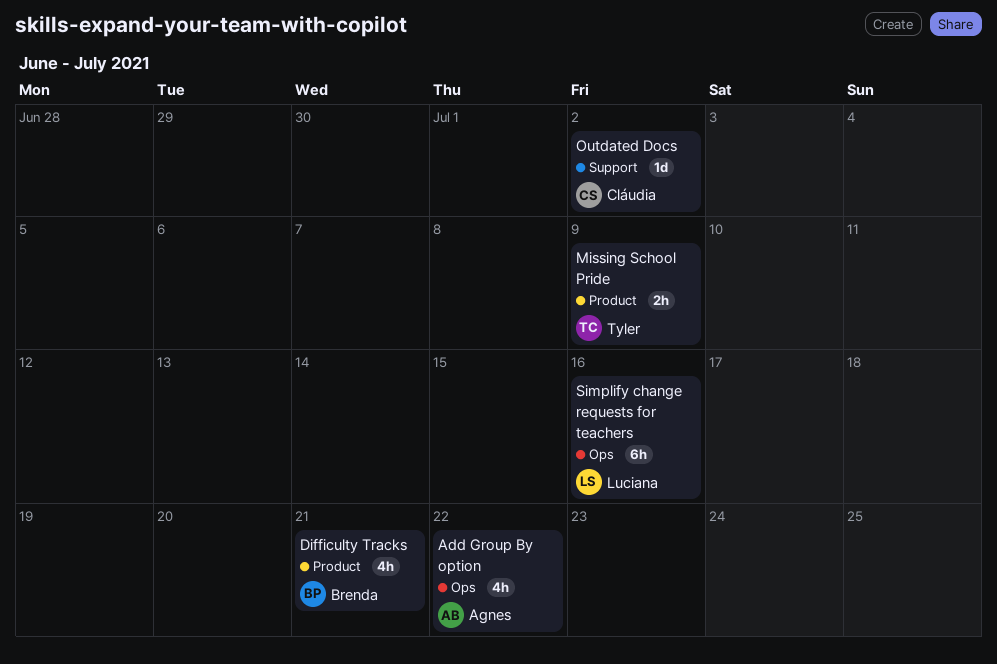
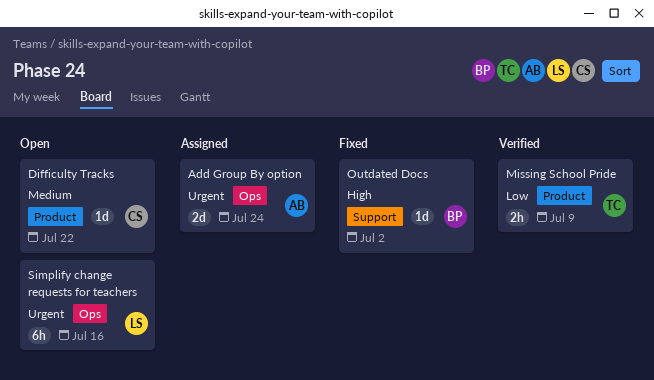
Add Group By option, estimate: 4h -> 2d
Add Group By option, due: Jul 22 -> Jul 24
Difficulty Tracks, owner: Brenda -> Cláudia
Difficulty Tracks, estimate: 4h -> 1d
Difficulty Tracks, due: Jul 21 -> Jul 22
Outdated Docs, owner: Cláudia -> Brenda

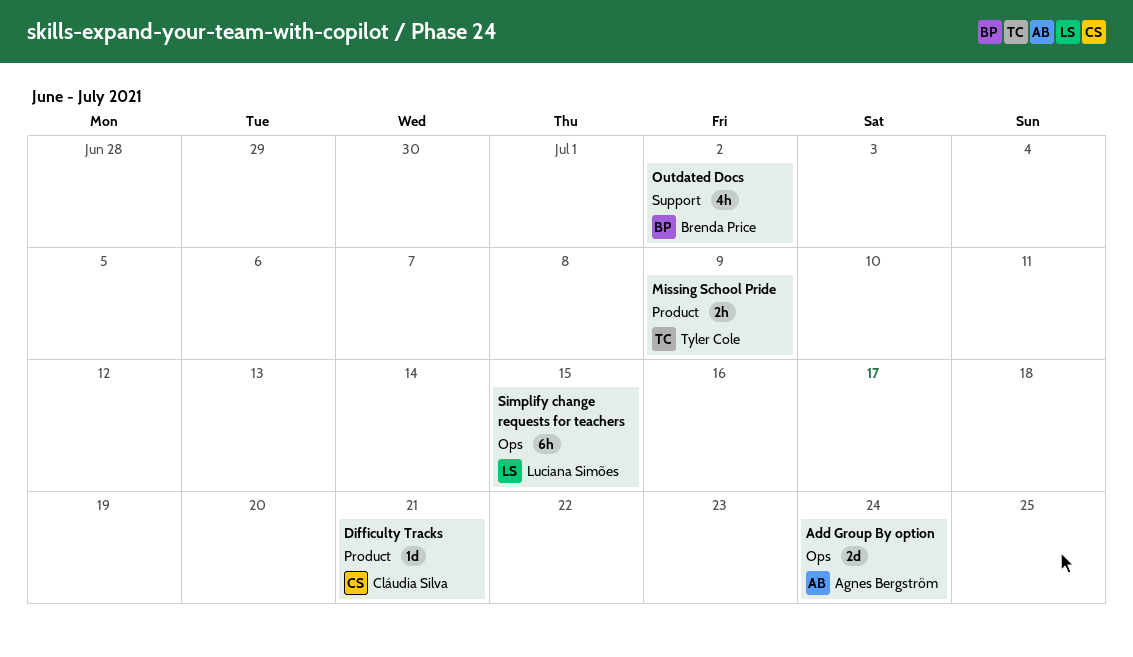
Difficulty Tracks, due: Jul 22 -> Jul 21
Outdated Docs, estimate: 1d -> 4h
Simplify change requests for teachers, due: Jul 16 -> Jul 15

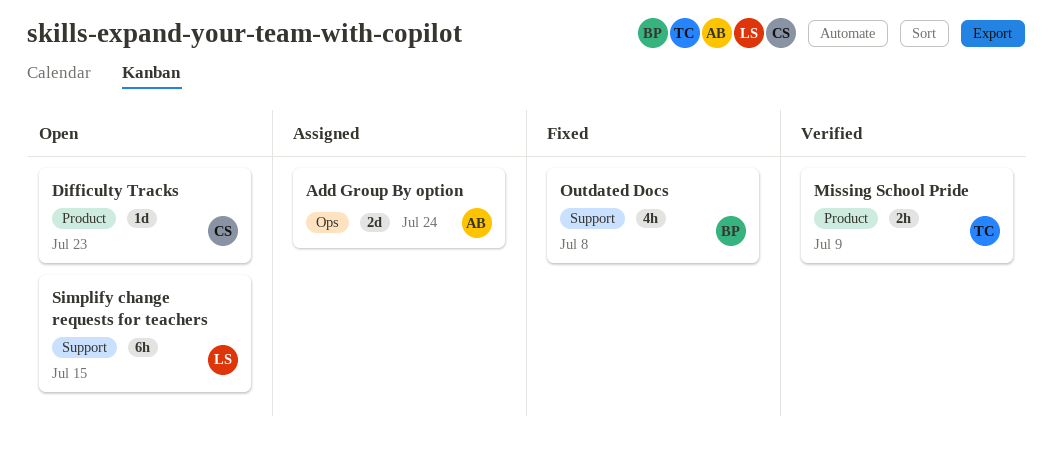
Difficulty Tracks, due: Jul 21 -> Jul 23
Outdated Docs, due: Jul 2 -> Jul 8
Simplify change requests for teachers, label: Ops -> Support

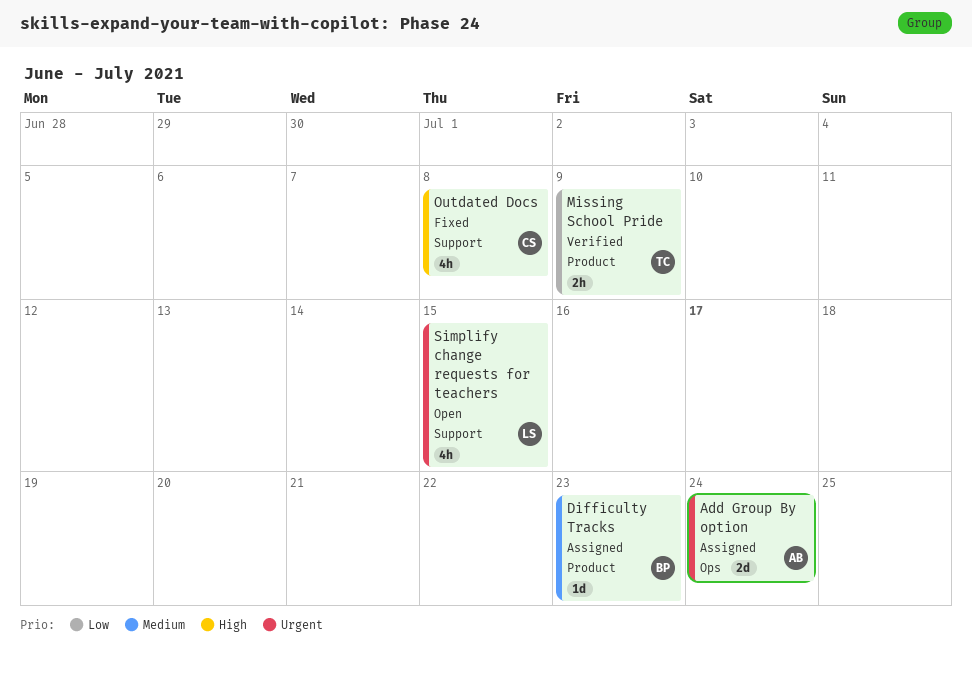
Difficulty Tracks, status: Open -> Assigned
Difficulty Tracks, owner: CS -> BP
Outdated Docs, owner: BP -> CS
Simplify change requests for teachers, estimate: 6h -> 4h

